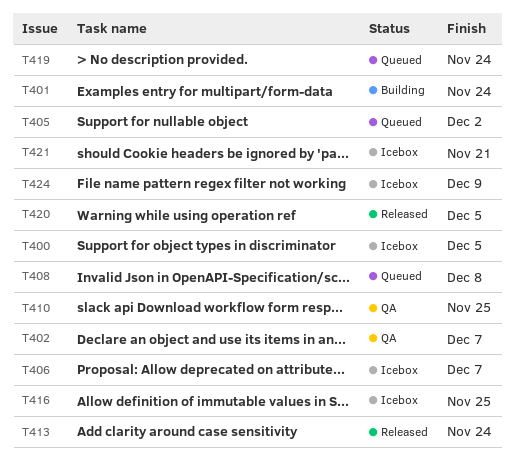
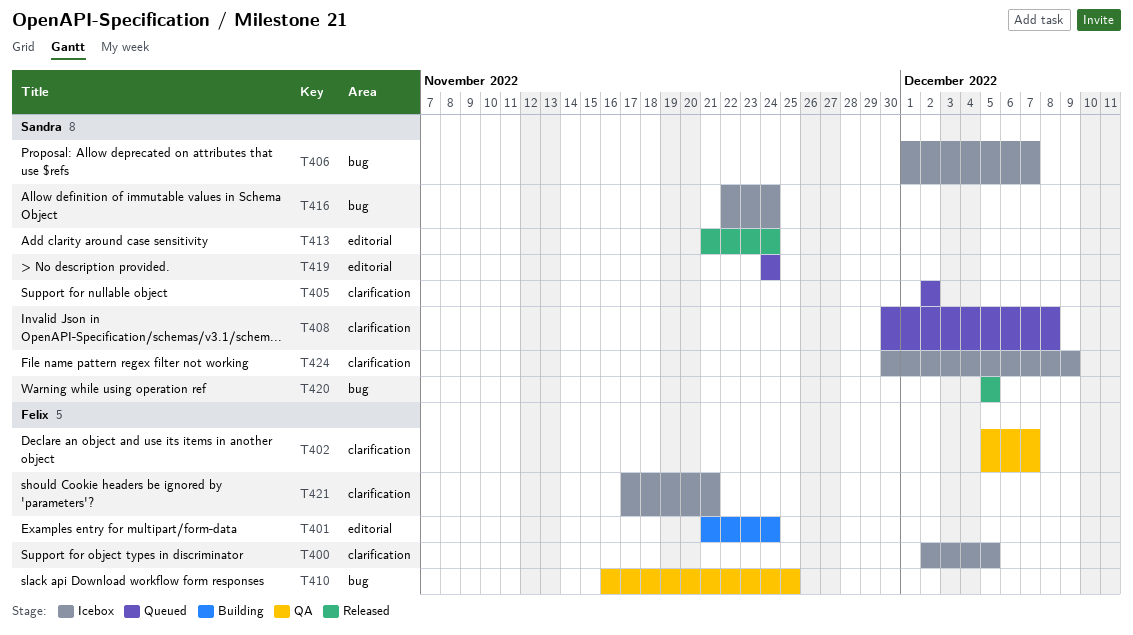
T416, due: Nov 25 -> Nov 24

